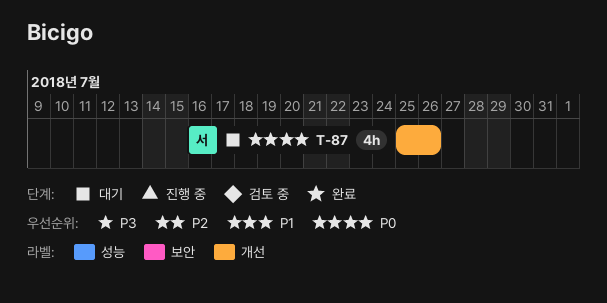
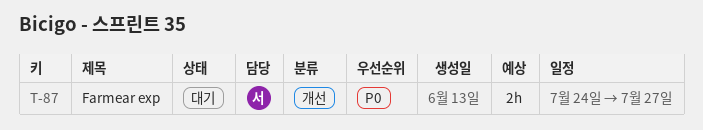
T-87, estimate: 4h -> 2h
T-87, start: Jul 25 -> Jul 24
T-87, due: Jul 26 -> Jul 27

